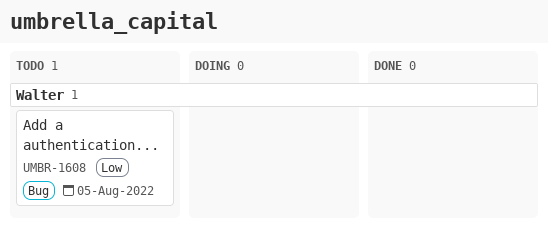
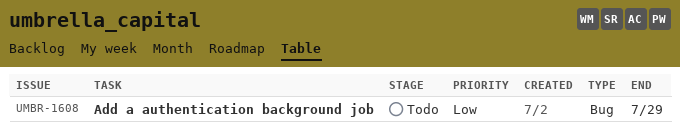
UMBR-1608, due: Aug 5 -> Jul 29

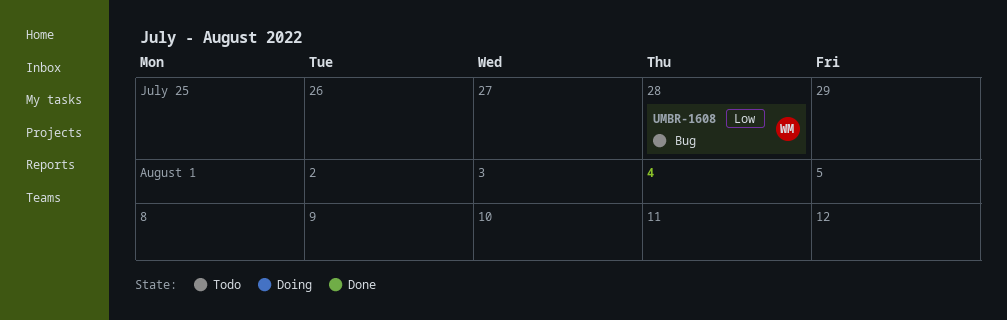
UMBR-1608, due: Jul 29 -> Jul 28

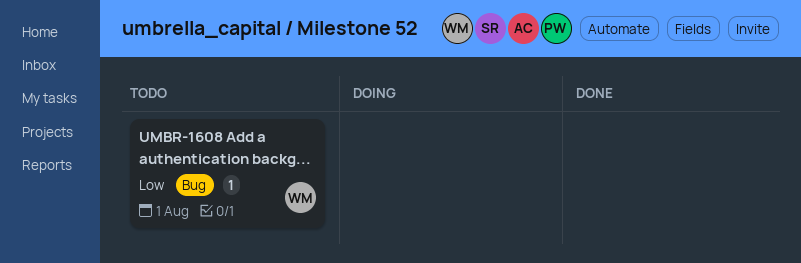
UMBR-1608, due: Jul 28 -> Aug 1

